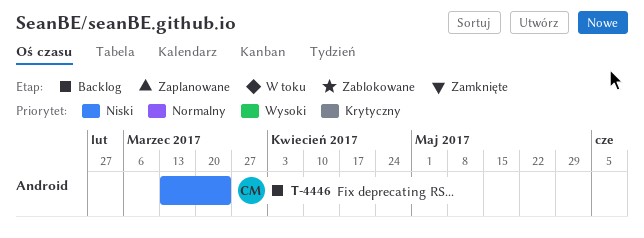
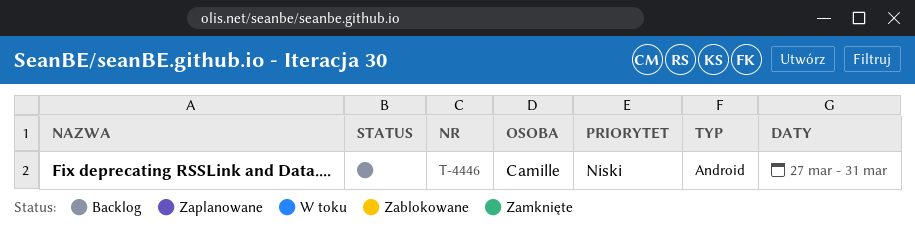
T-4446, start: Mar 13 -> Mar 27
T-4446, due: Mar 24 -> Mar 31

